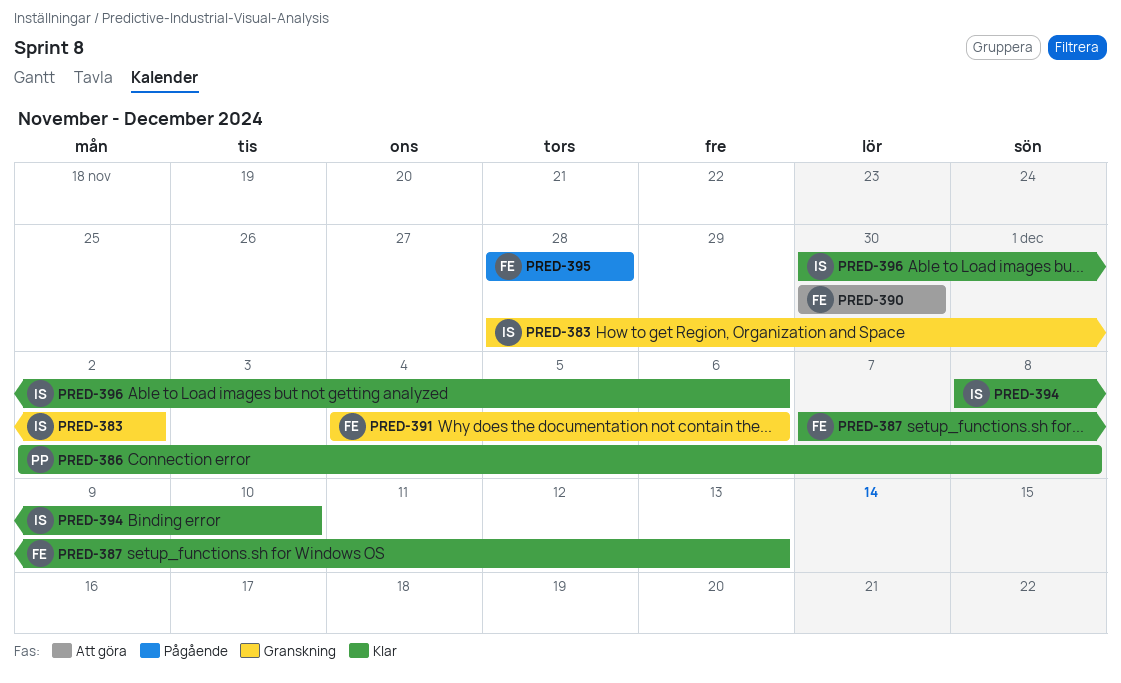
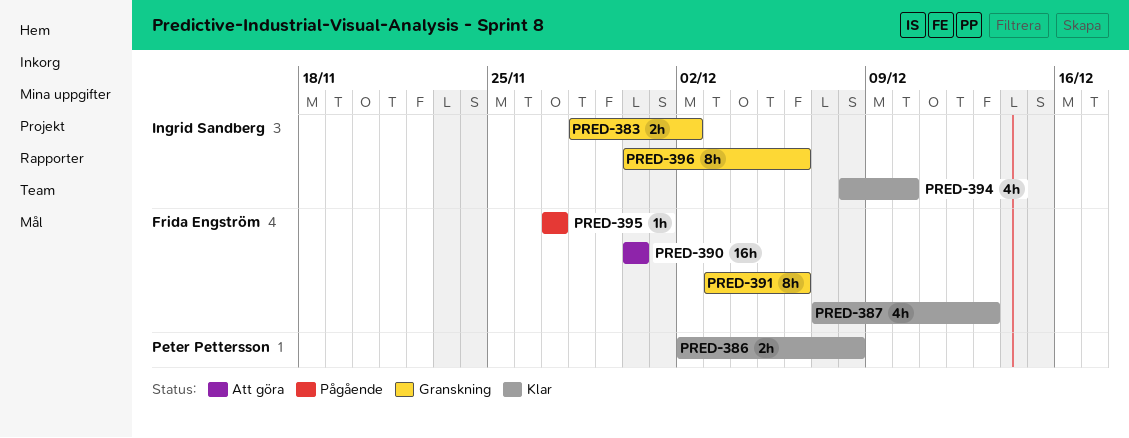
PRED-391, start: Dec 4 -> Dec 3
PRED-395, start: Nov 28 -> Nov 27
PRED-395, due: Nov 28 -> Nov 27
PRED-396, status: Klar -> Granskning

